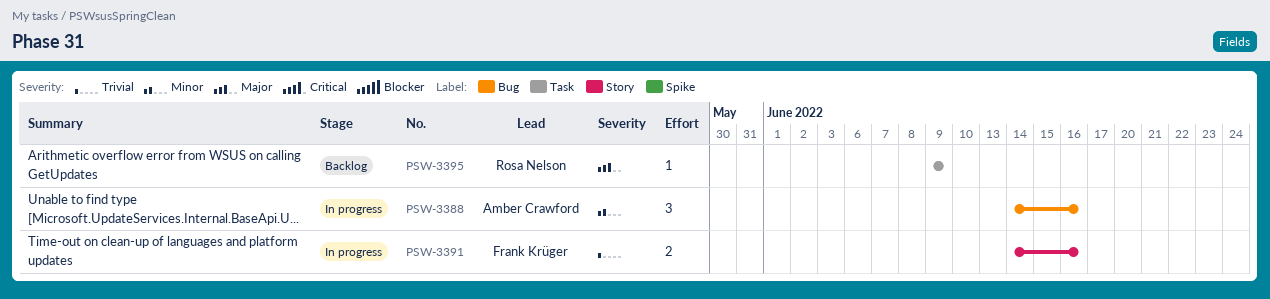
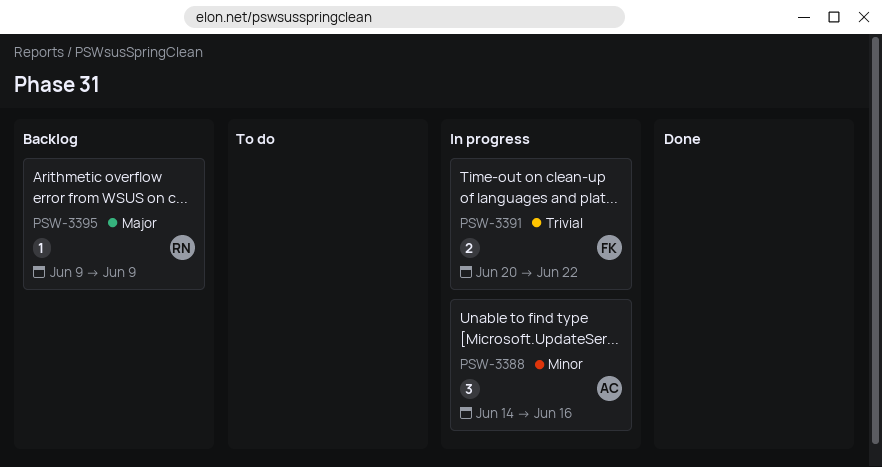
PSW-3391, start: Jun 14 -> Jun 20
PSW-3391, due: Jun 16 -> Jun 22

